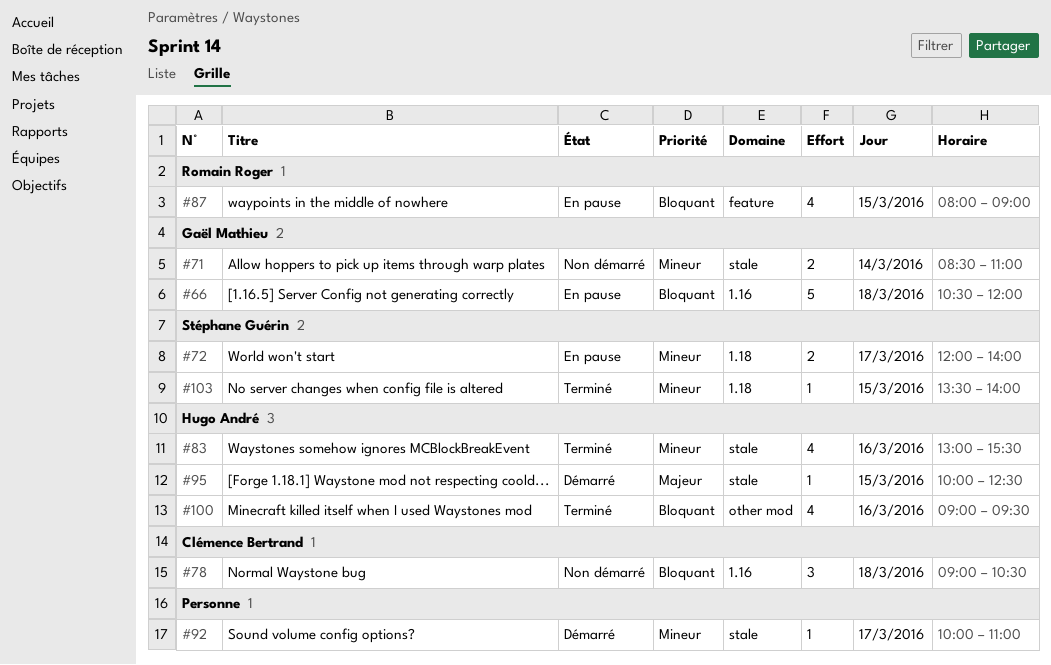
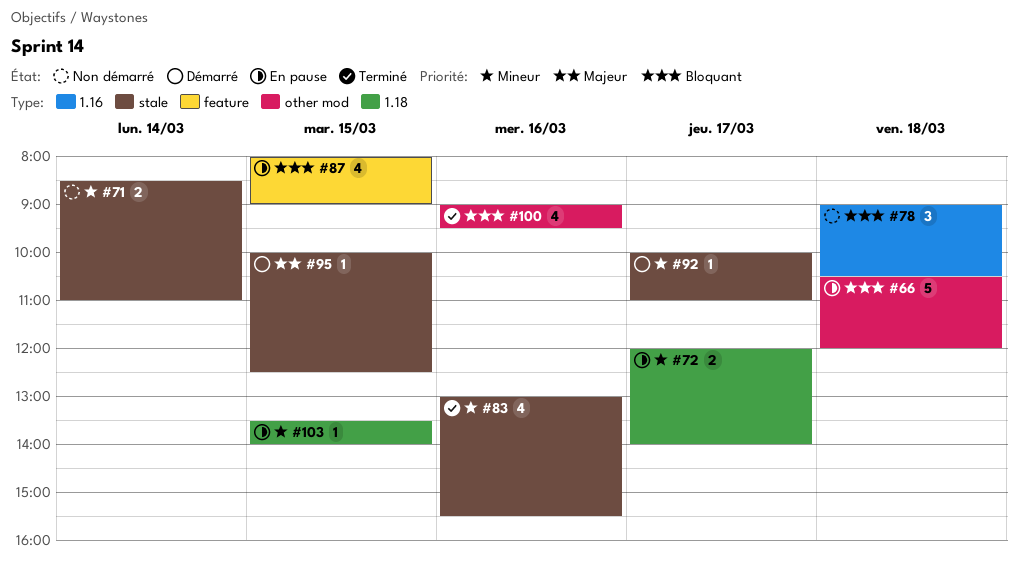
#66, label: 1.16 -> other mod
#103, status: Terminé -> En pause

